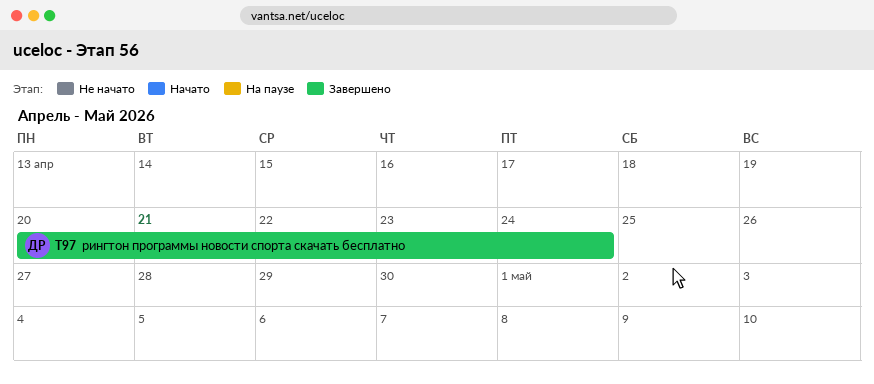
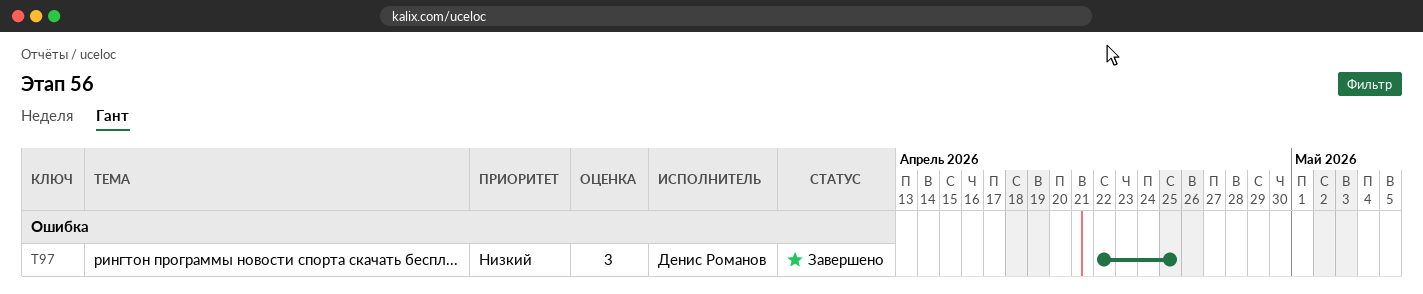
T97, start: Apr 20 -> Apr 22
T97, due: Apr 24 -> Apr 25

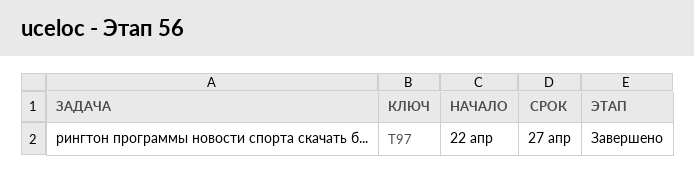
T97, due: Apr 25 -> Apr 27

